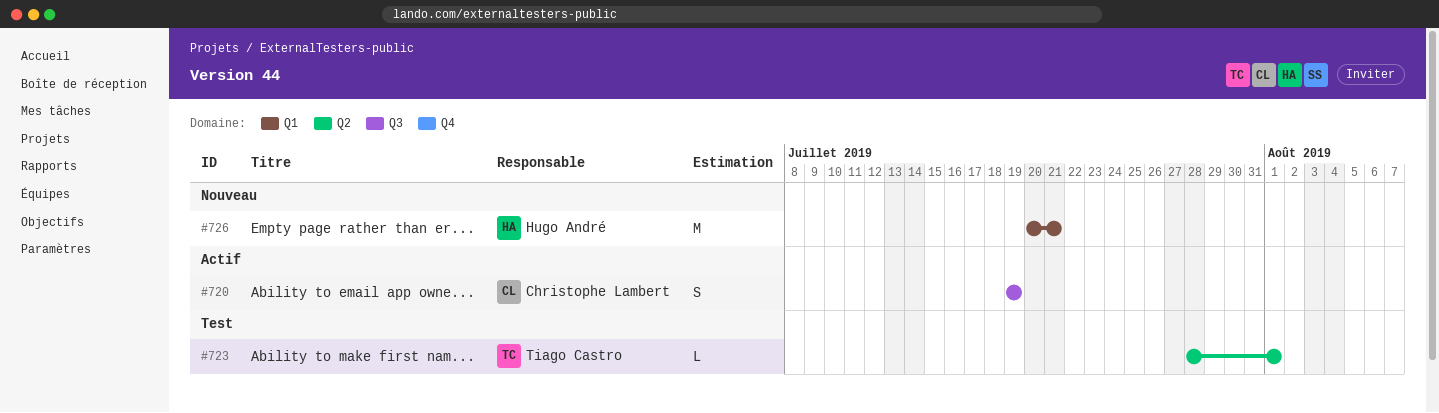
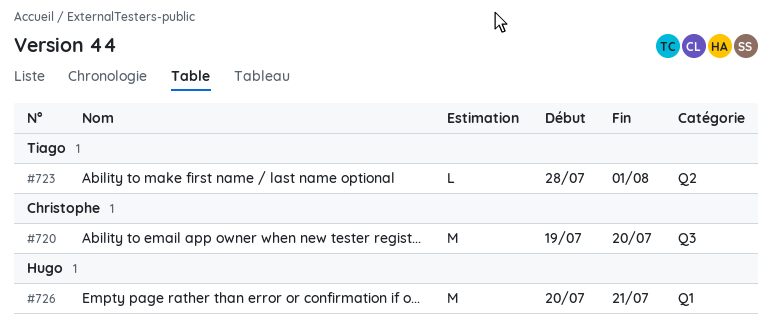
#720, estimate: S -> M
#720, due: Jul 19 -> Jul 20

